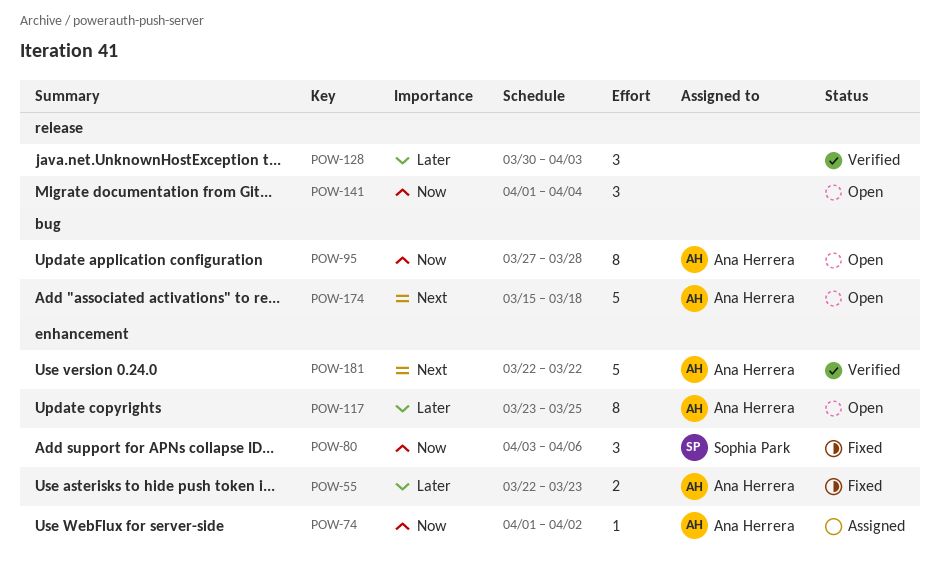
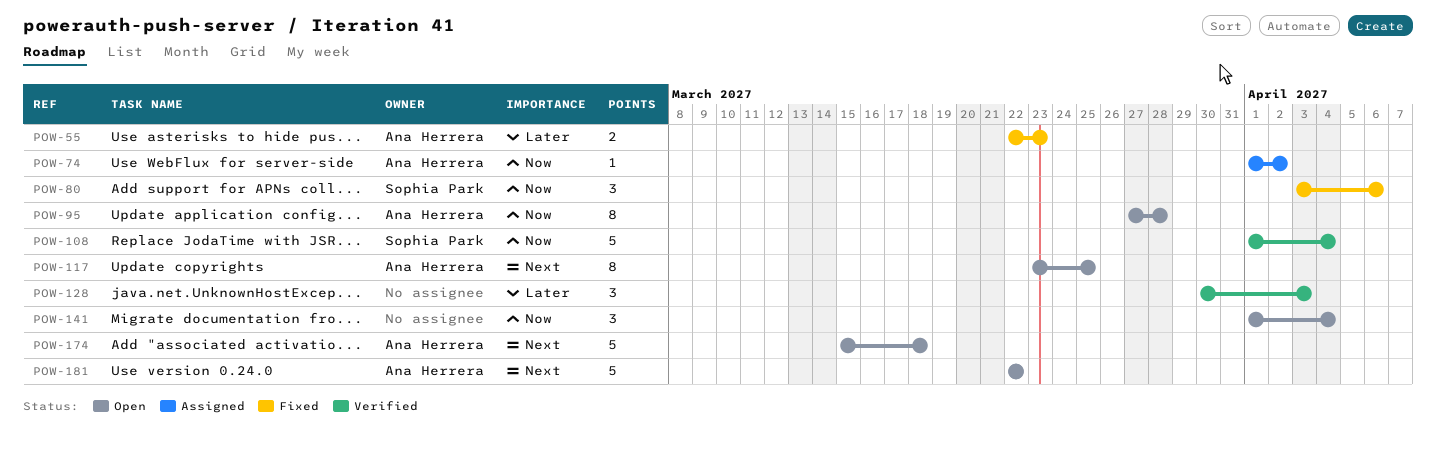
POW-108: none -> present
POW-117, priority: Later -> Next
POW-181, status: Verified -> Open

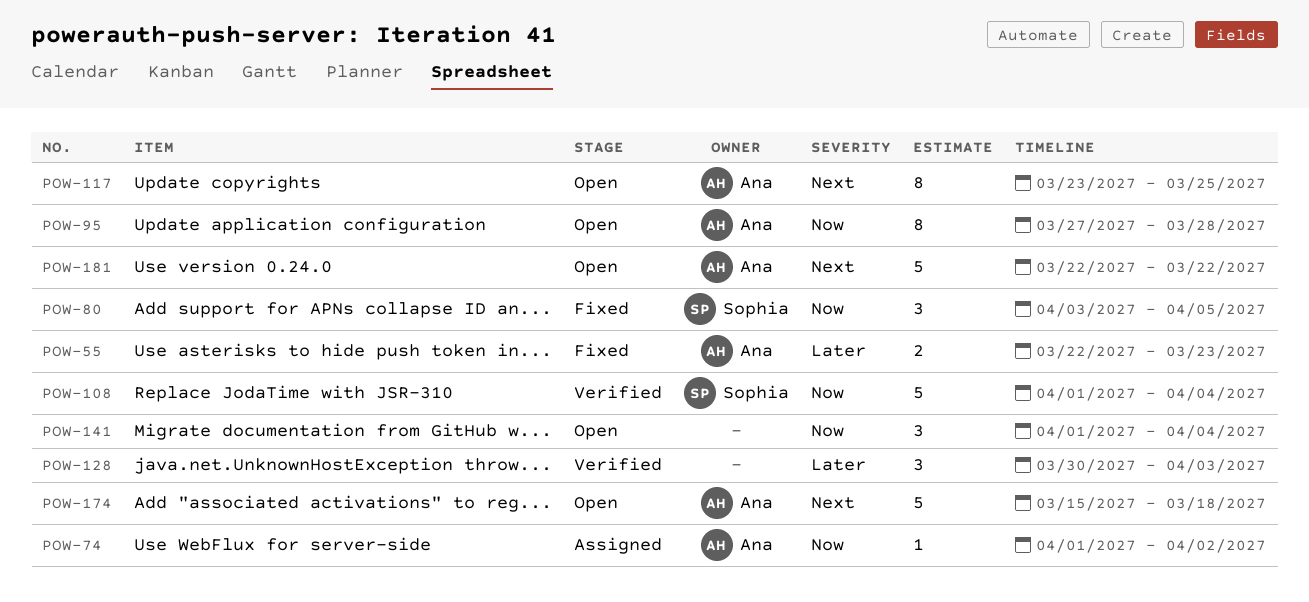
POW-80, due: Apr 6 -> Apr 5

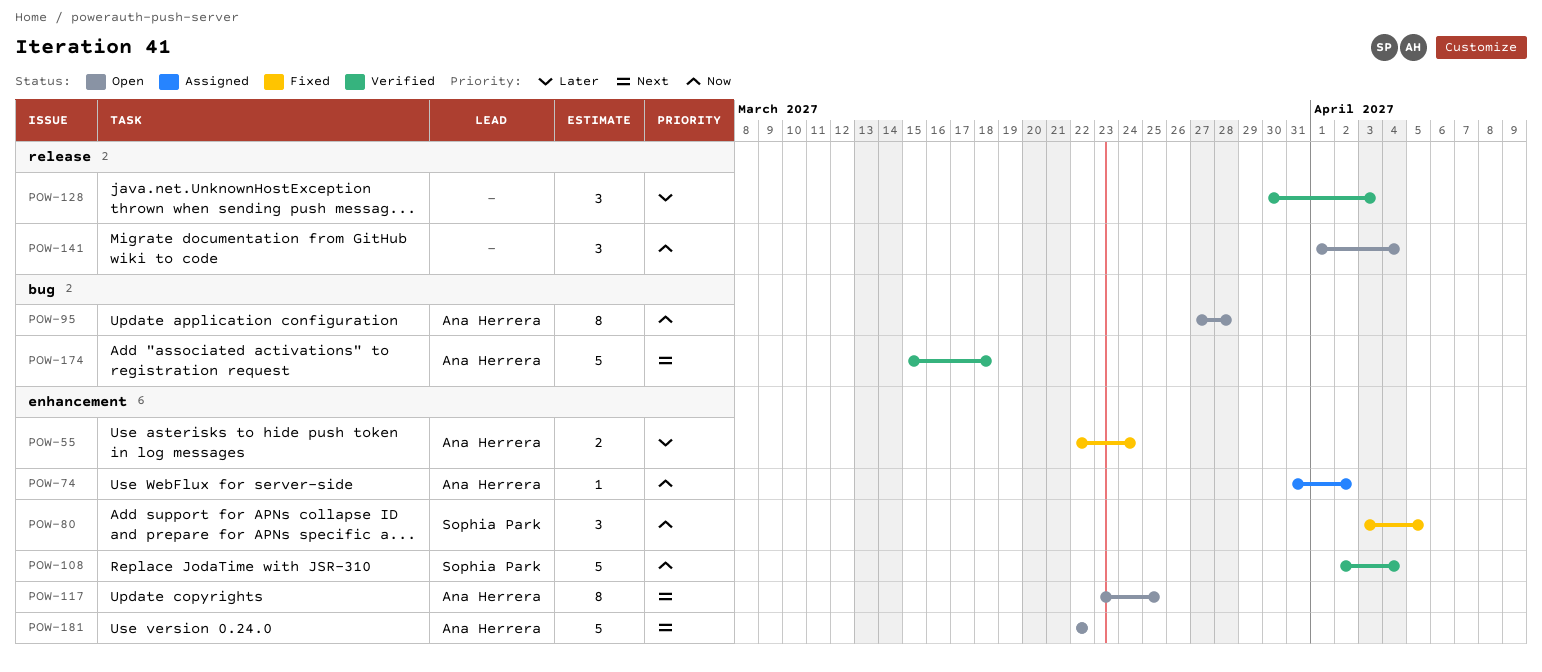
POW-55, due: Mar 23 -> Mar 24
POW-74, start: Apr 1 -> Mar 31
POW-108, start: Apr 1 -> Apr 2
POW-174, status: Open -> Verified

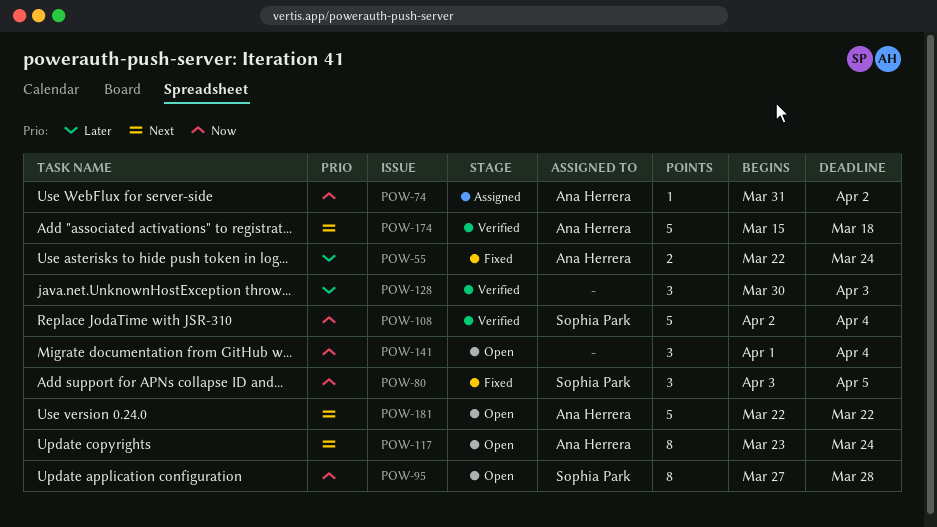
POW-95, owner: Ana Herrera -> Sophia Park
POW-117, due: Mar 25 -> Mar 24

